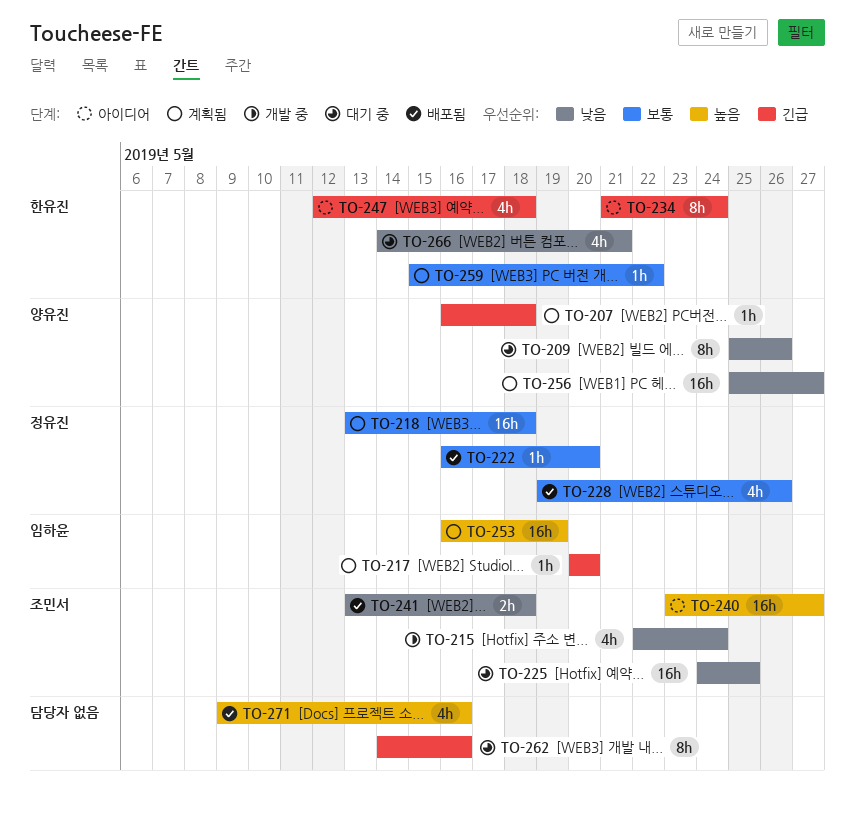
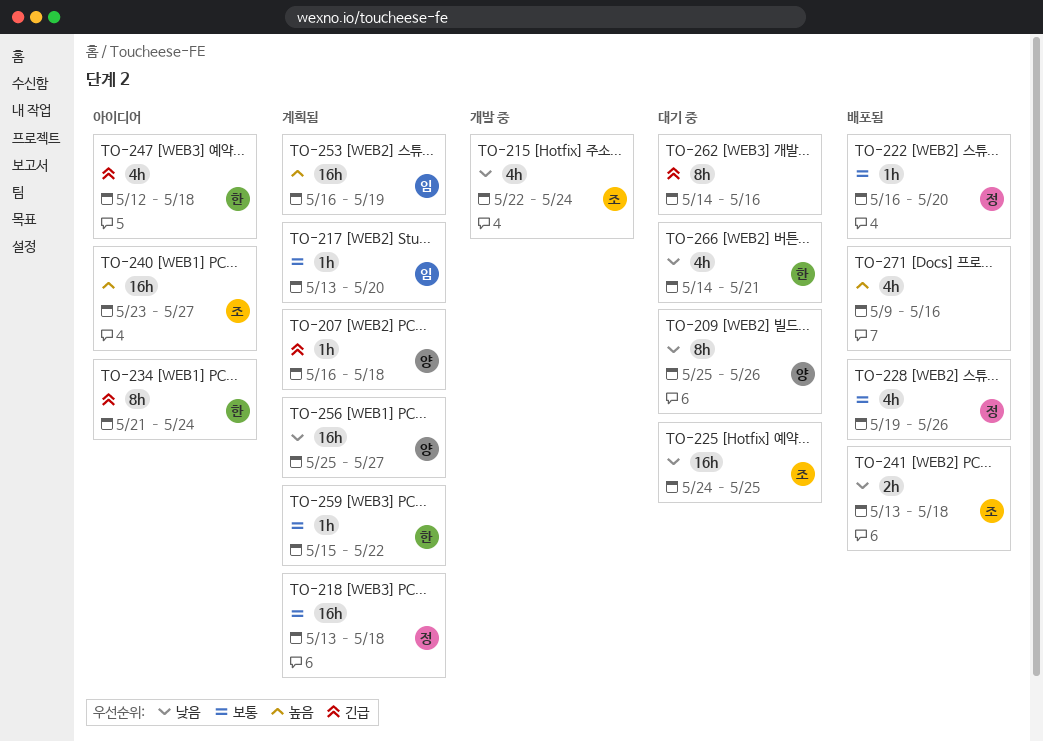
TO-217, priority: 긴급 -> 보통
TO-217, start: May 20 -> May 13

